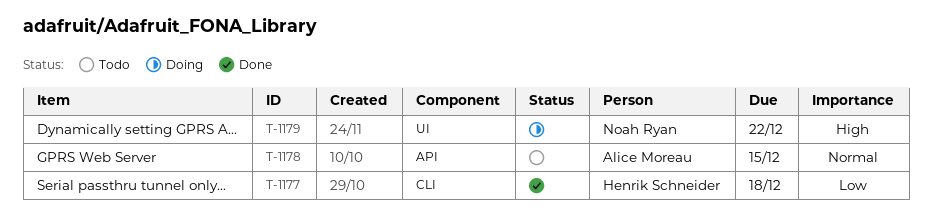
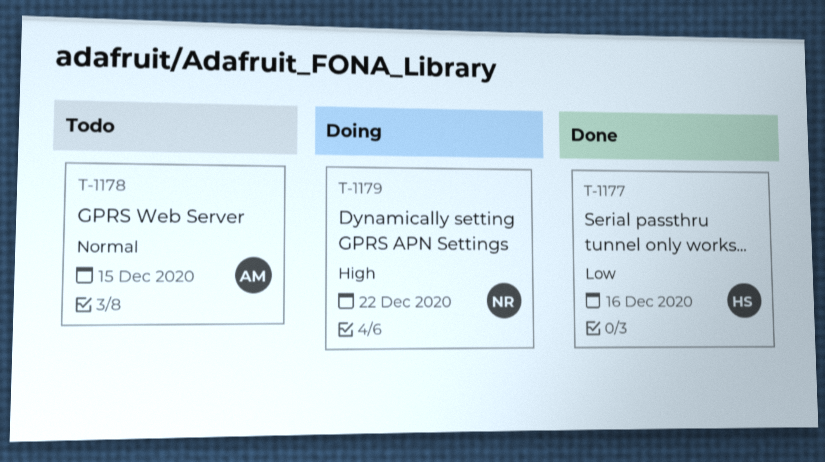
T-1177, due: Dec 18 -> Dec 16

